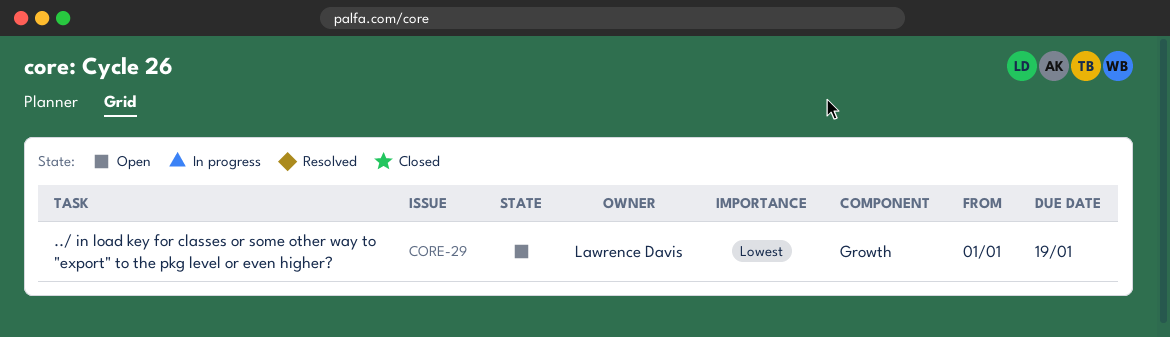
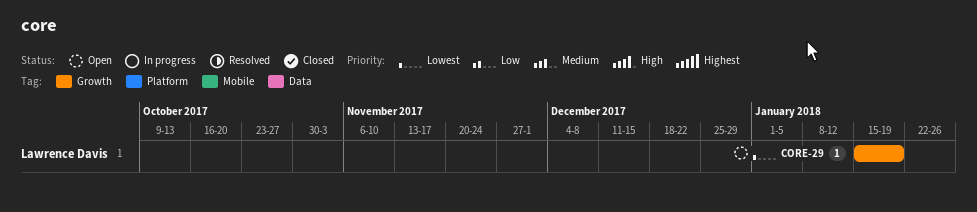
CORE-29, start: Jan 1 -> Jan 15

